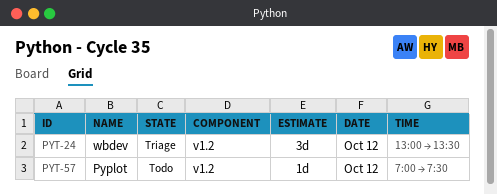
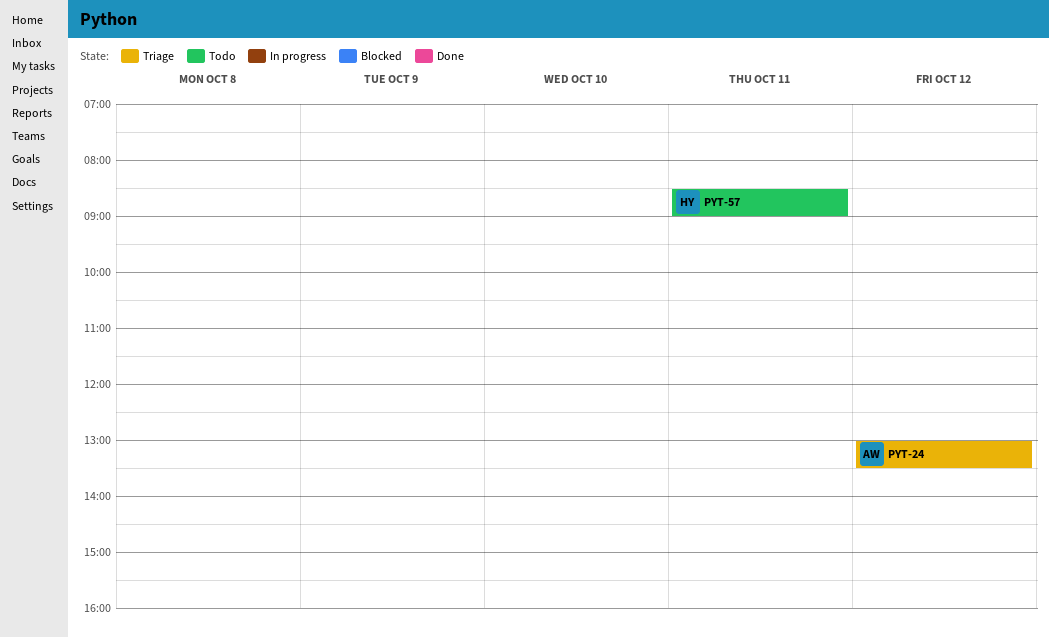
PYT-57, day: Oct 12 -> Oct 11
PYT-57, begins: 07:00 -> 08:30
PYT-57, ends: 07:30 -> 09:00

